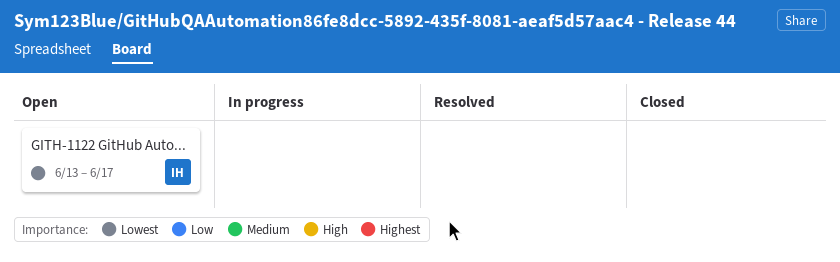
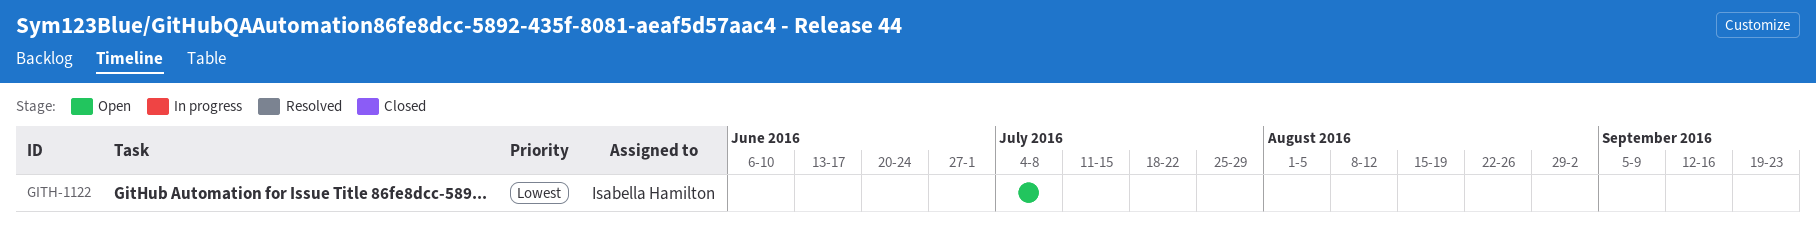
GITH-1122, start: Jun 13 -> Jul 4
GITH-1122, due: Jun 17 -> Jul 8

